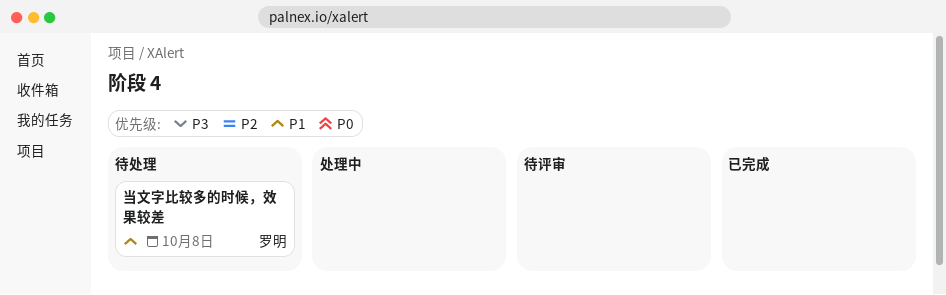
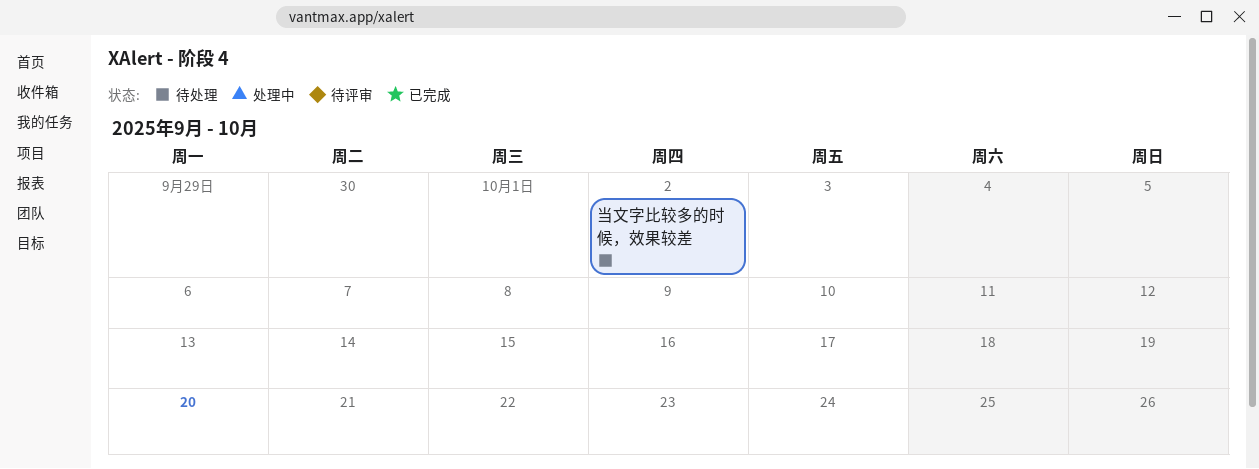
当文字比较多的时候，效果较差, due: Oct 8 -> Oct 2

